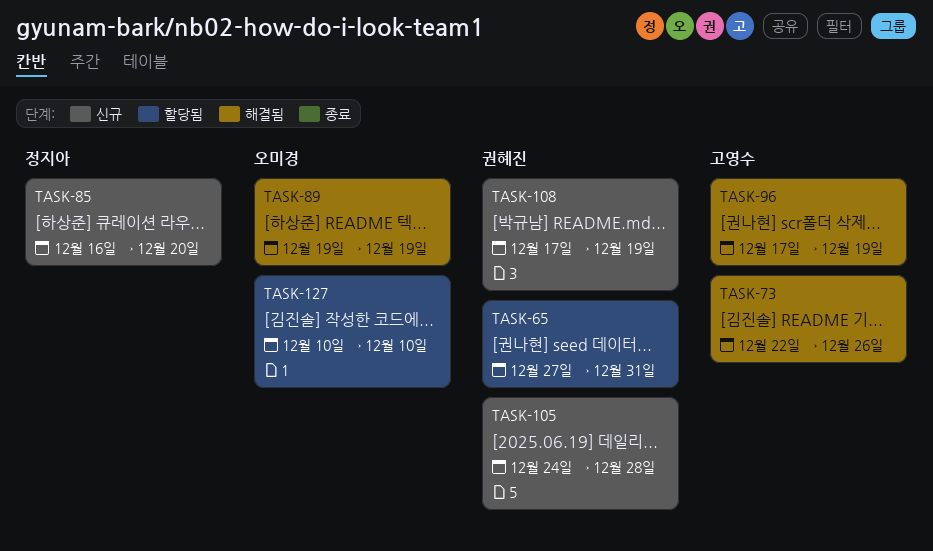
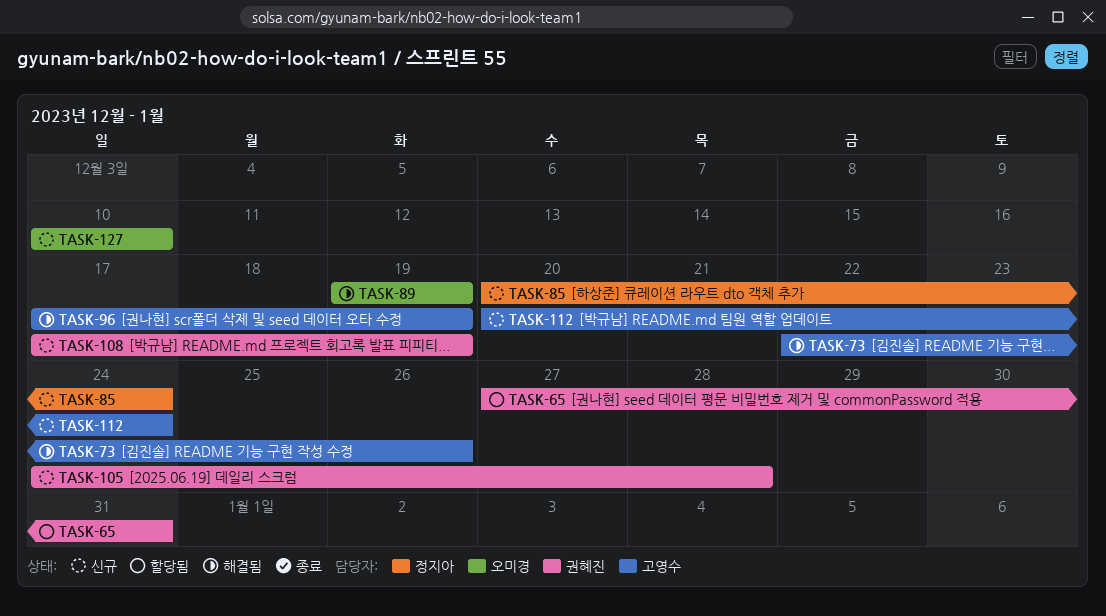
TASK-85, start: Dec 16 -> Dec 20
TASK-85, due: Dec 20 -> Dec 24
TASK-112: none -> present
TASK-127, status: 할당됨 -> 신규

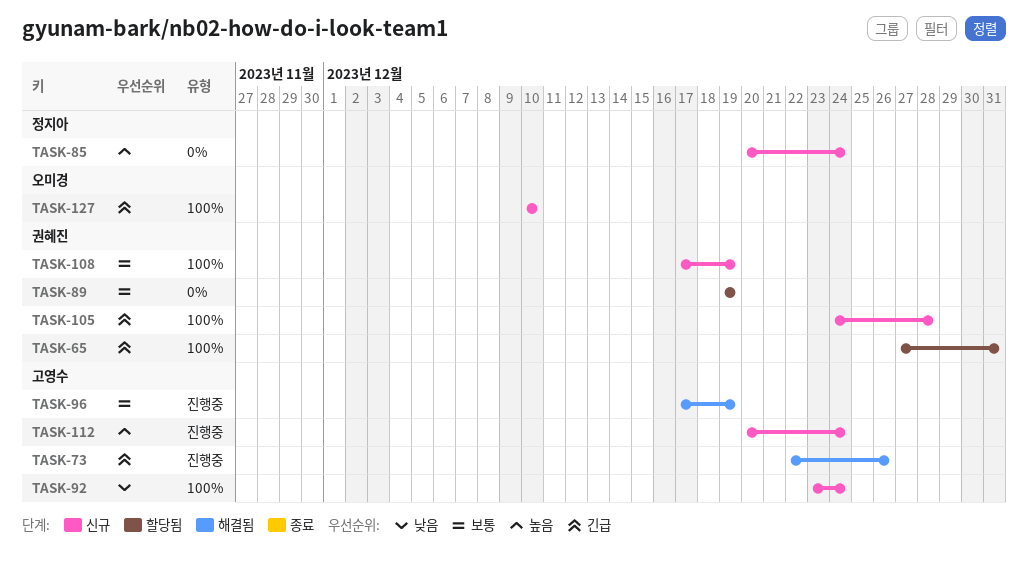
TASK-89, status: 해결됨 -> 할당됨
TASK-89, owner: 오미경 -> 권혜진
TASK-92: none -> present

